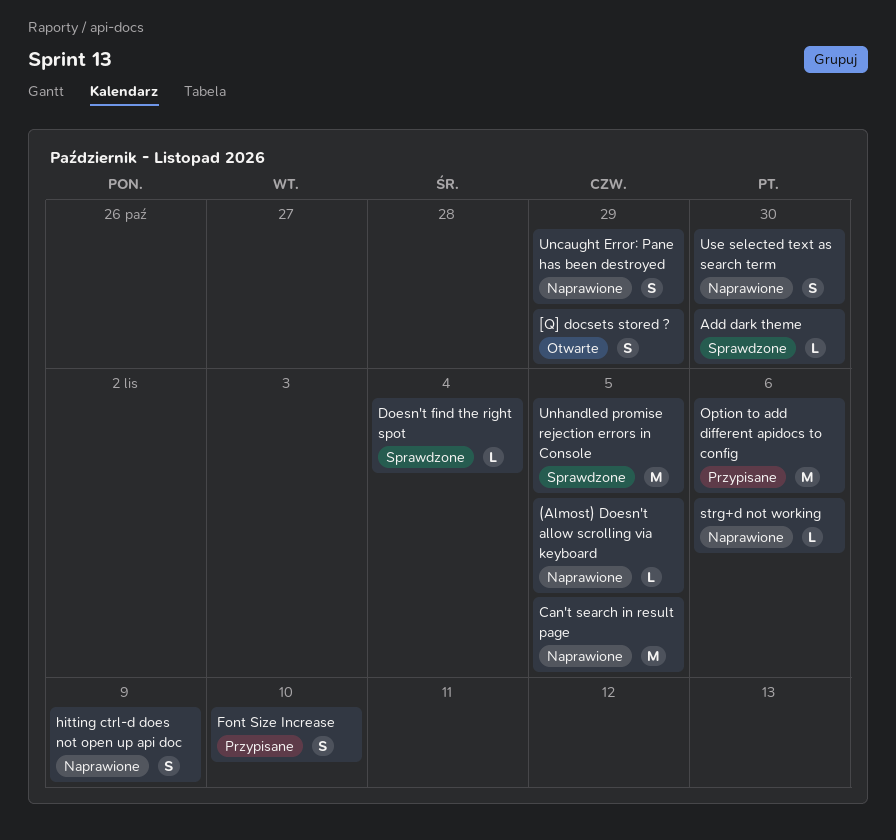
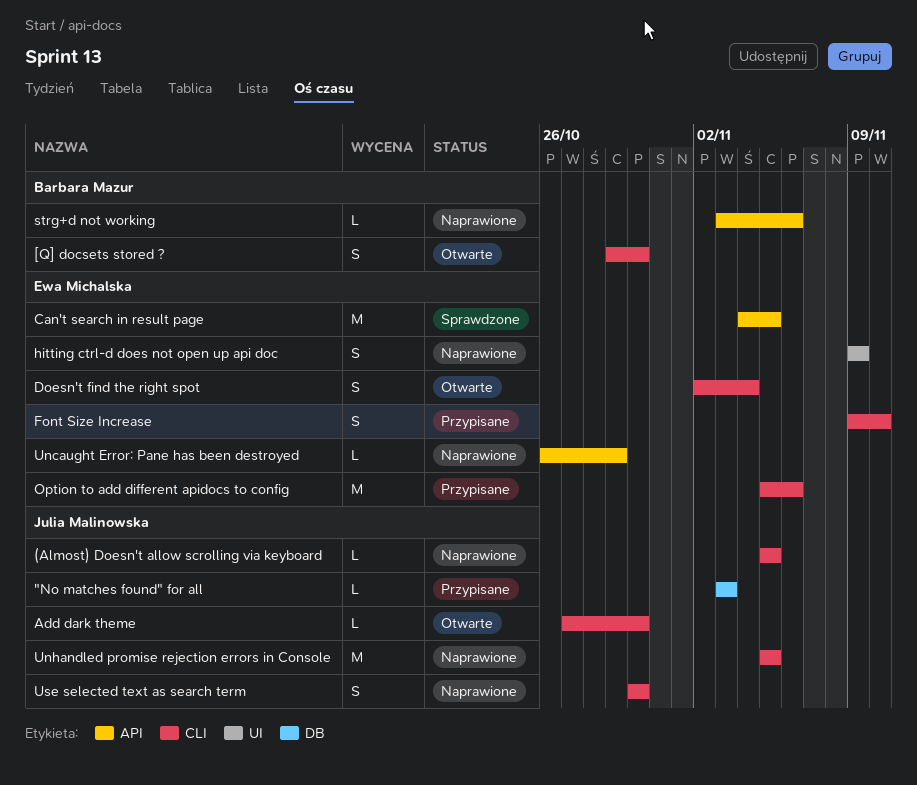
"No matches found" for all: none -> present
[Q] docsets stored ?, due: Oct 29 -> Oct 30
Add dark theme, status: Sprawdzone -> Otwarte
Can't search in result page, status: Naprawione -> Sprawdzone
Doesn't find the right spot, status: Sprawdzone -> Otwarte
Doesn't find the right spot, estimate: L -> S
Uncaught Error: Pane has been destroyed, estimate: S -> L
Unhandled promise rejection errors in Console, status: Sprawdzone -> Naprawione

